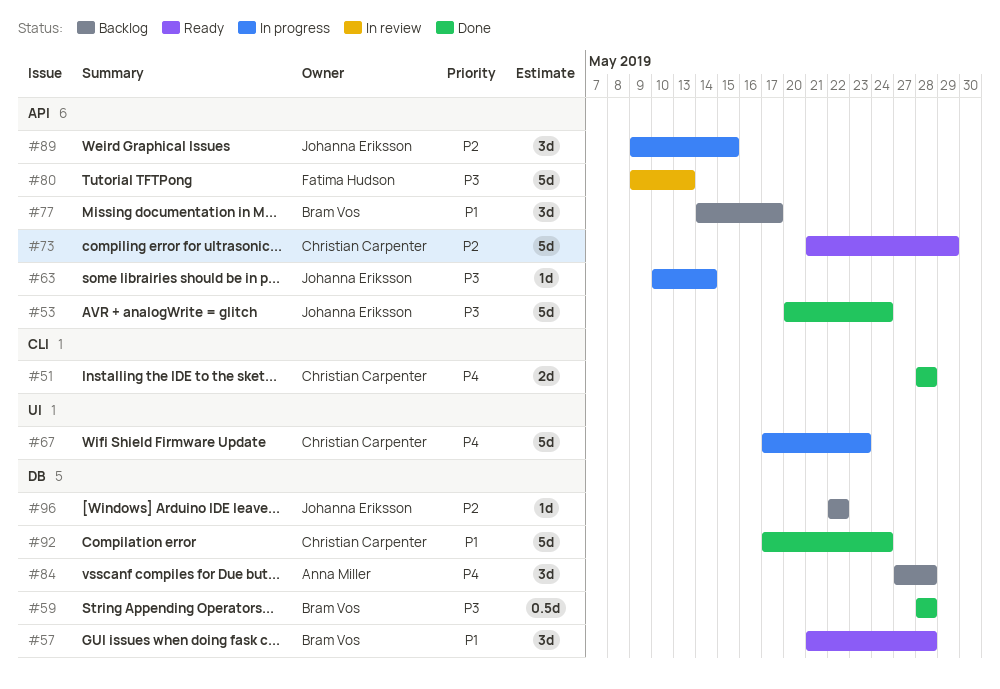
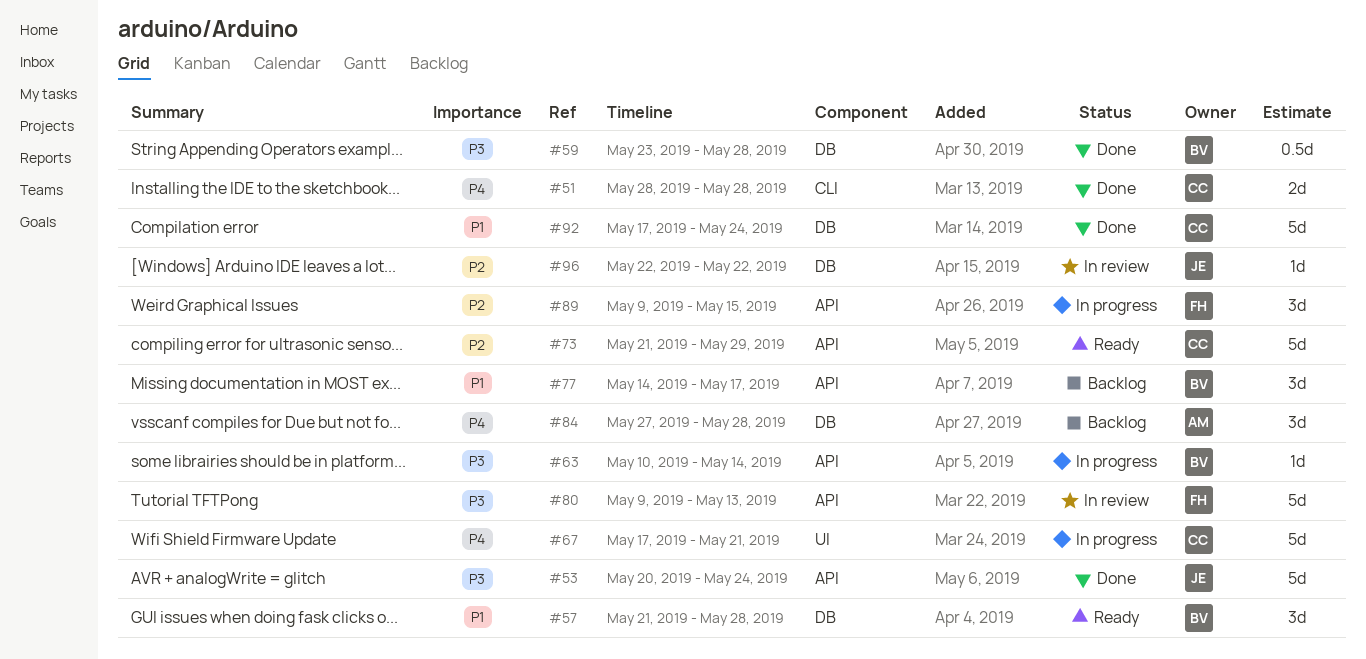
#59, start: May 28 -> May 23
#63, owner: Johanna Eriksson -> Bram Vos
#67, due: May 23 -> May 21
#89, owner: Johanna Eriksson -> Fatima Hudson
#96, status: Backlog -> In review

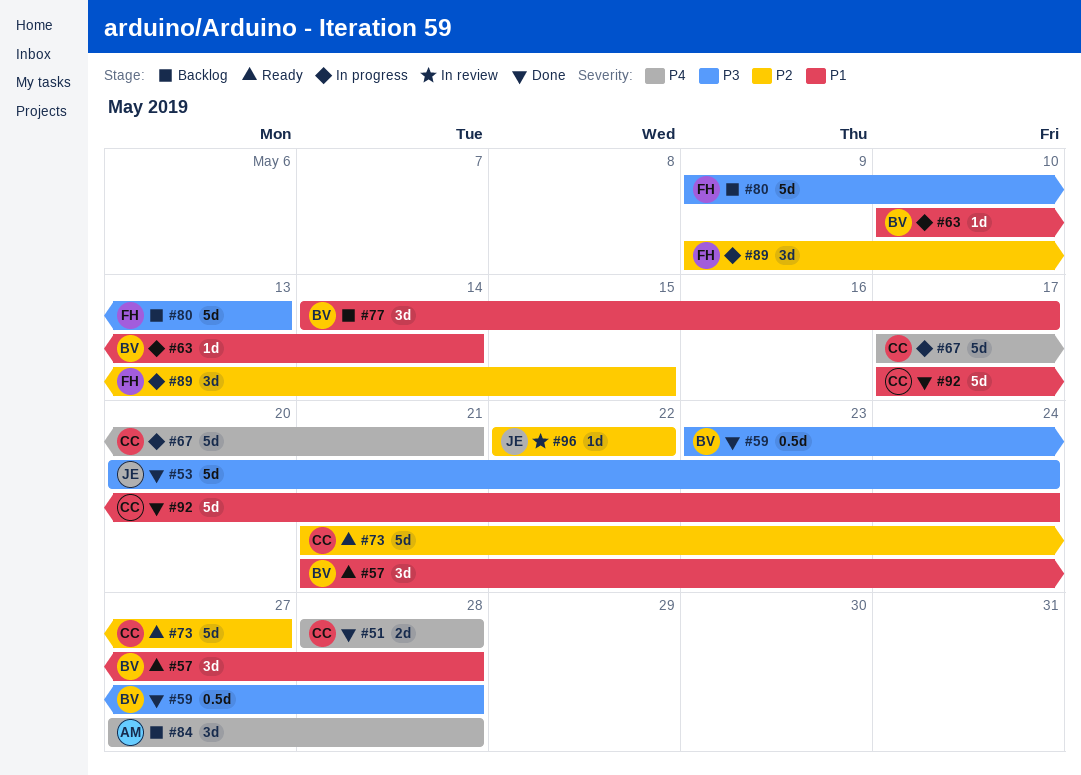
#63, priority: P3 -> P1
#73, due: May 29 -> May 27
#80, status: In review -> Backlog

